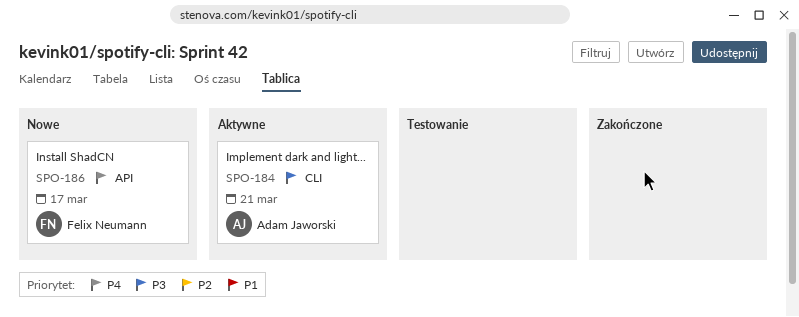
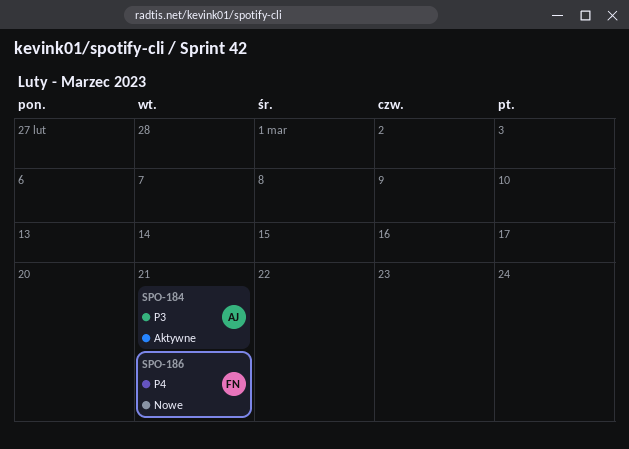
SPO-186, due: Mar 17 -> Mar 21

